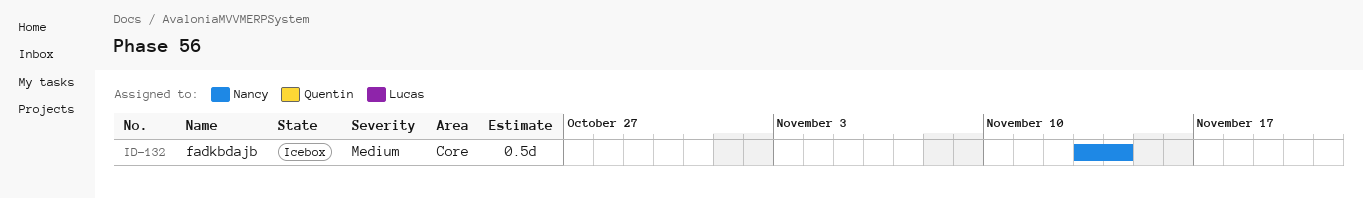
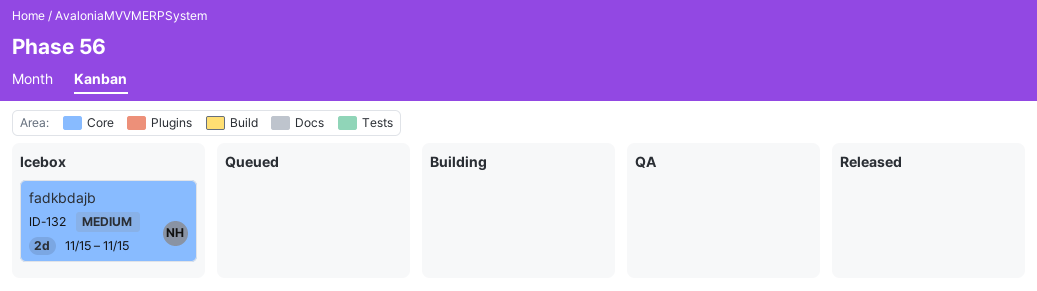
ID-132, estimate: 0.5d -> 2d
ID-132, start: Nov 13 -> Nov 15
ID-132, due: Nov 14 -> Nov 15

